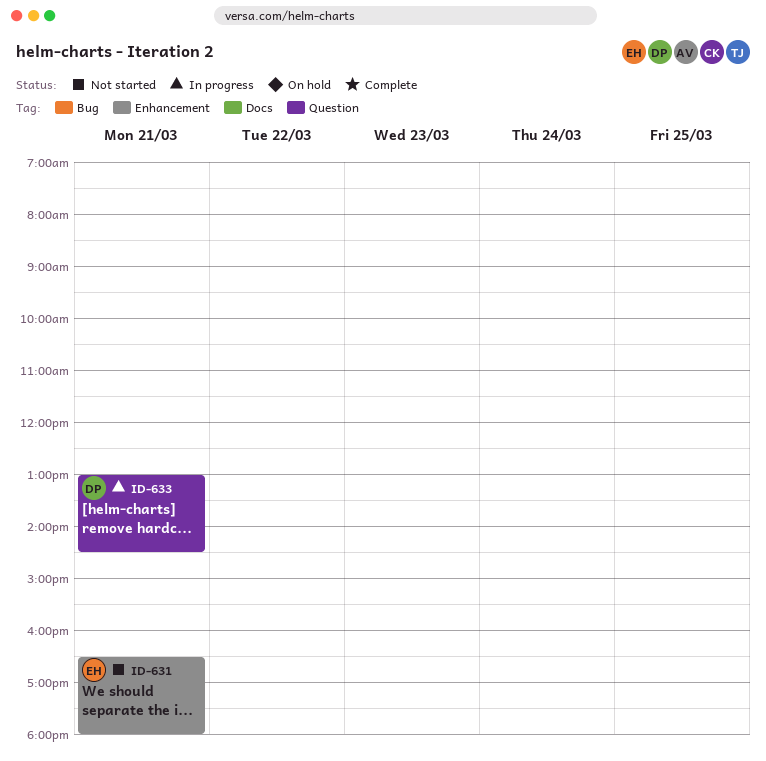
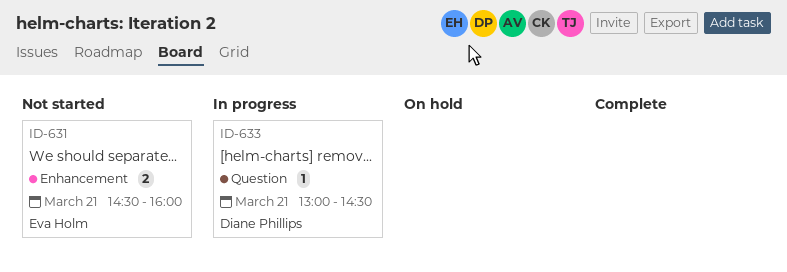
ID-631, begins: 16:30 -> 14:30
ID-631, ends: 18:00 -> 16:00

